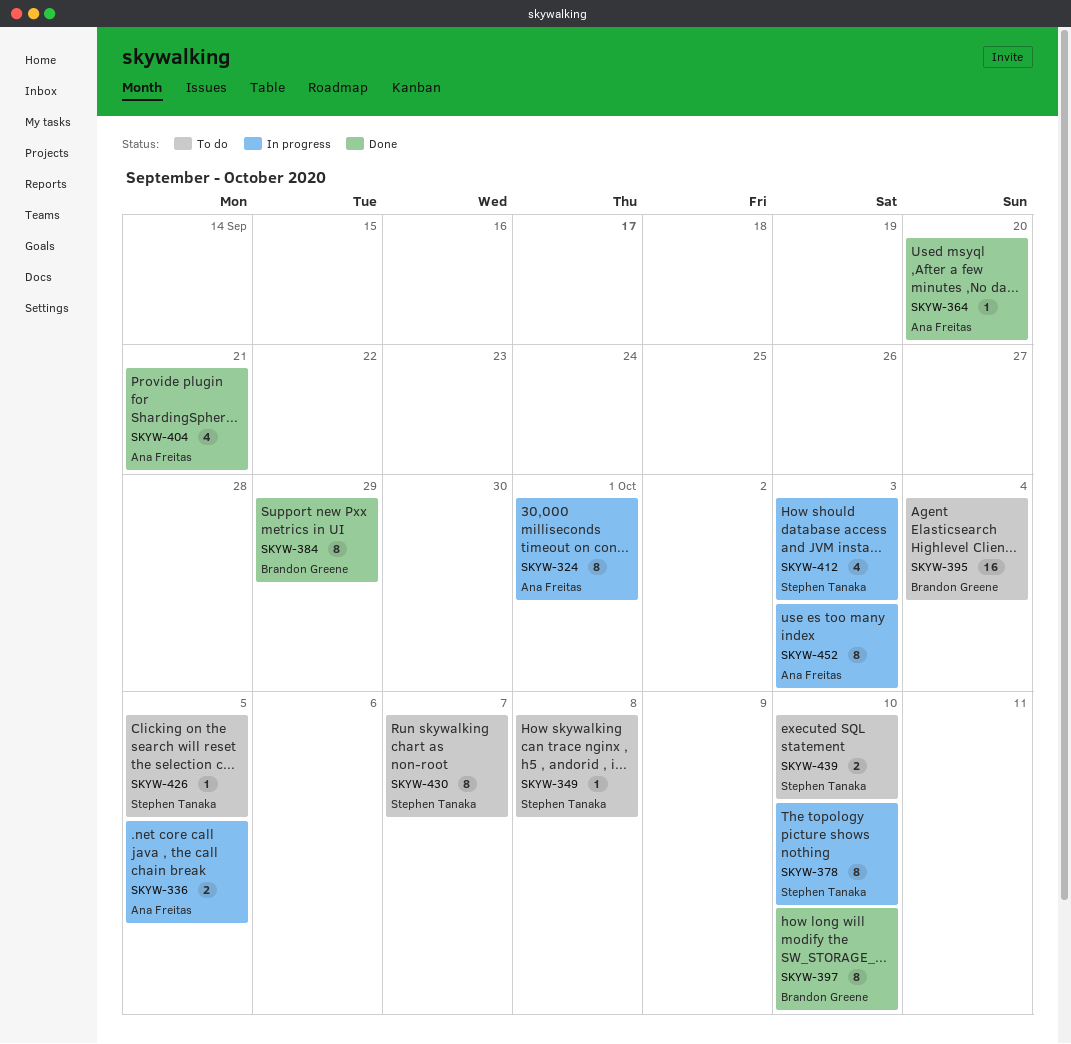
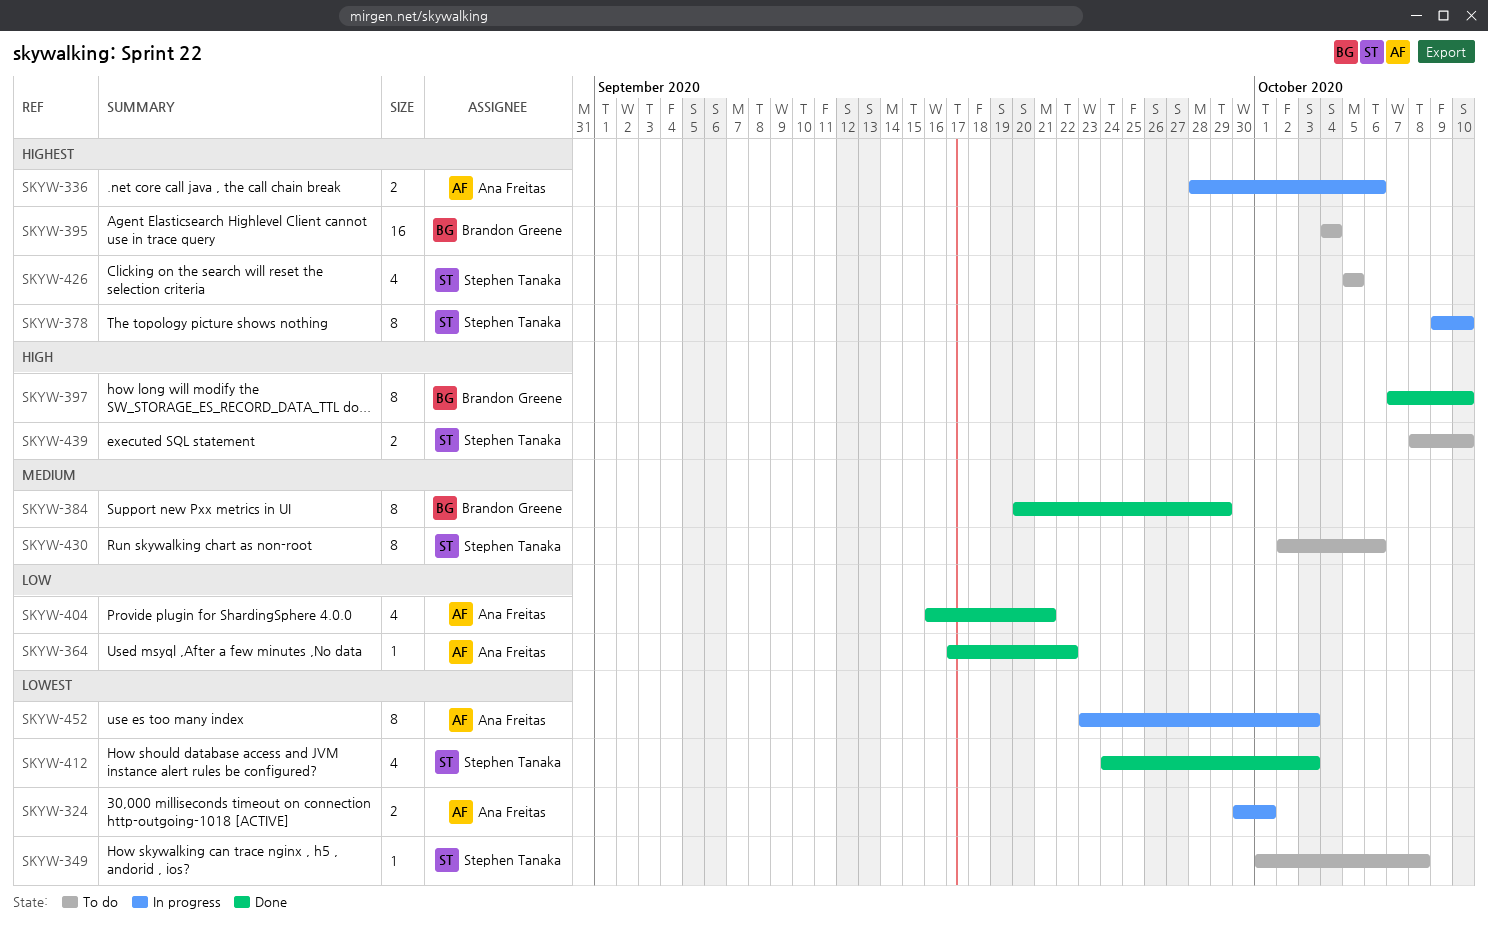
SKYW-324, estimate: 8 -> 2
SKYW-336, due: Oct 5 -> Oct 6
SKYW-364, due: Sep 20 -> Sep 22
SKYW-412, status: In progress -> Done
SKYW-426, estimate: 1 -> 4
SKYW-430, due: Oct 7 -> Oct 6

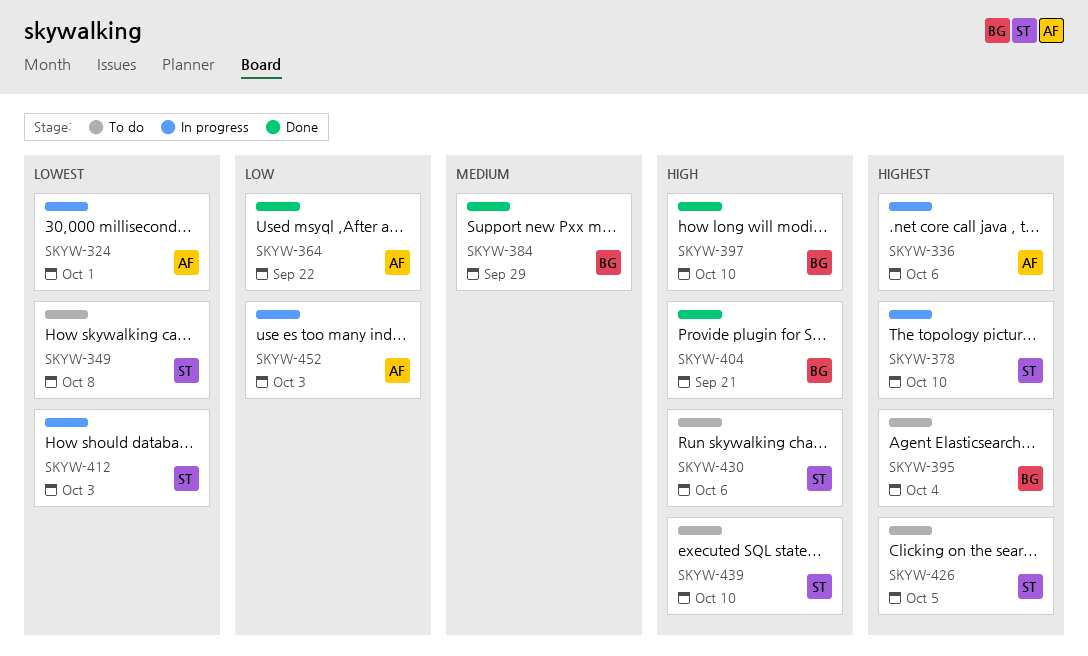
SKYW-404, owner: Ana Freitas -> Brandon Greene
SKYW-404, priority: Low -> High
SKYW-412, status: Done -> In progress
SKYW-430, priority: Medium -> High
SKYW-452, priority: Lowest -> Low

